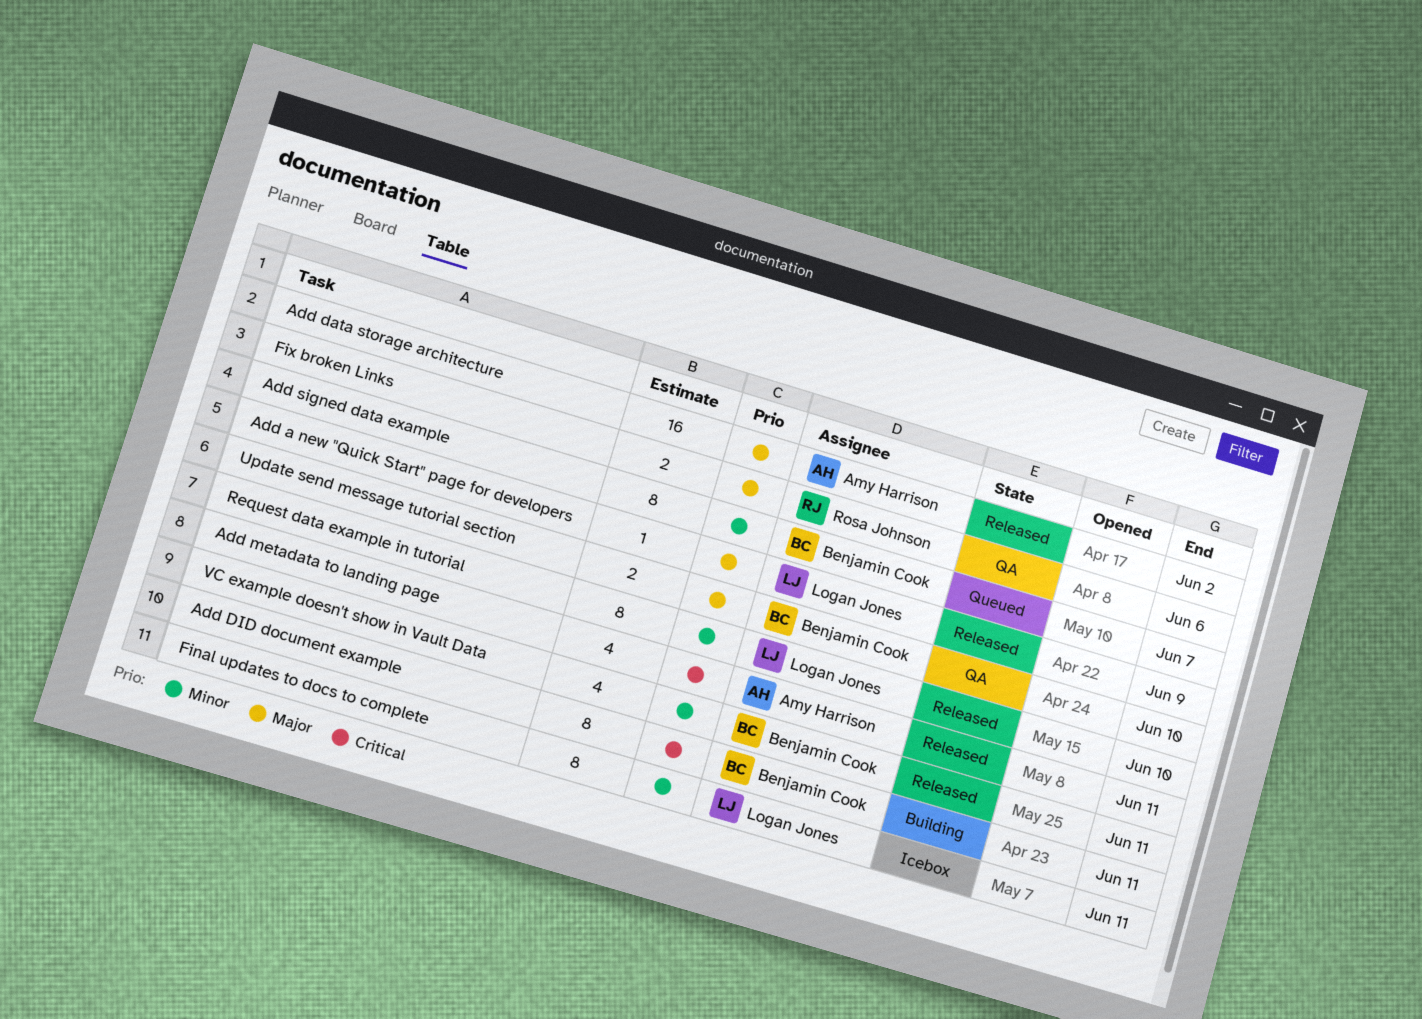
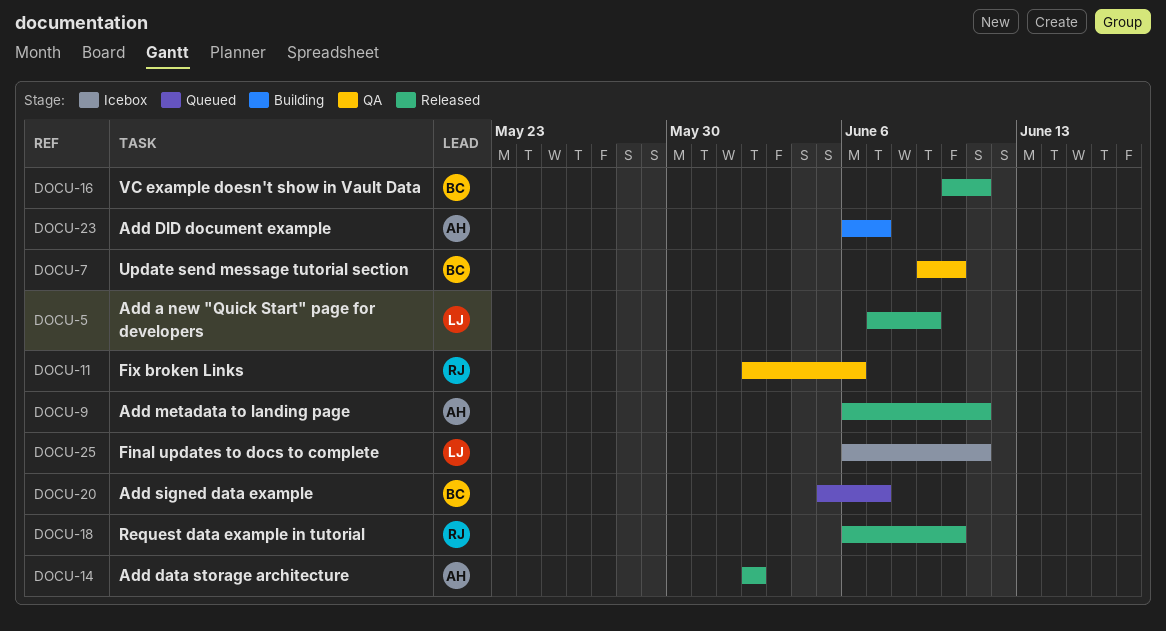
Add DID document example, owner: Benjamin Cook -> Amy Harrison
Add DID document example, due: Jun 11 -> Jun 7
Request data example in tutorial, owner: Logan Jones -> Rosa Johnson

